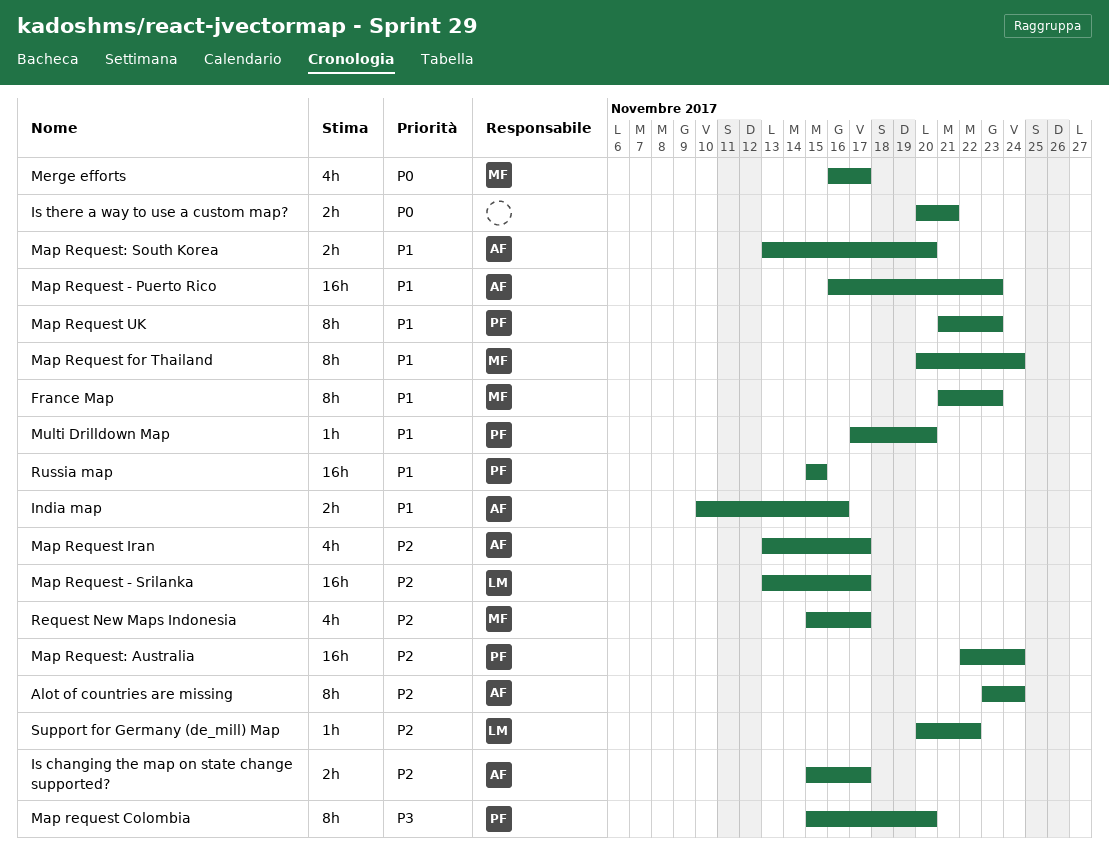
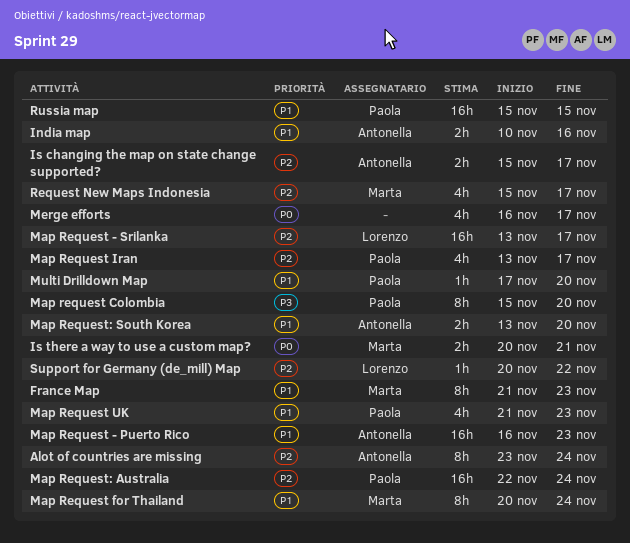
Is there a way to use a custom map?, owner: none -> Marta
Map Request Iran, owner: Antonella -> Paola
Map Request UK, estimate: 8h -> 4h
Merge efforts, owner: Marta -> none

